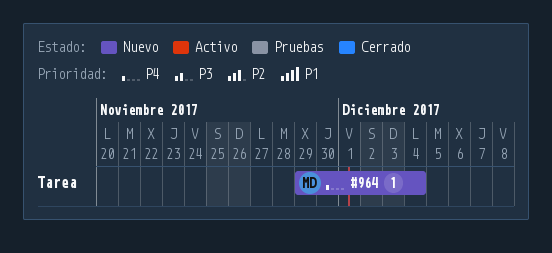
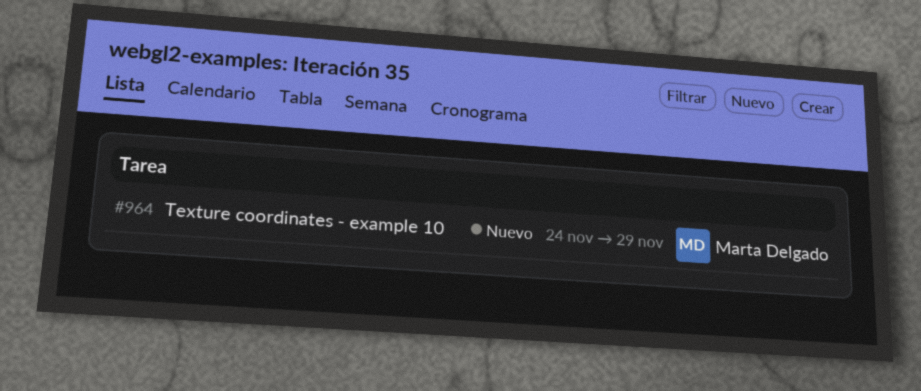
#964, start: Nov 29 -> Nov 24
#964, due: Dec 4 -> Nov 29

